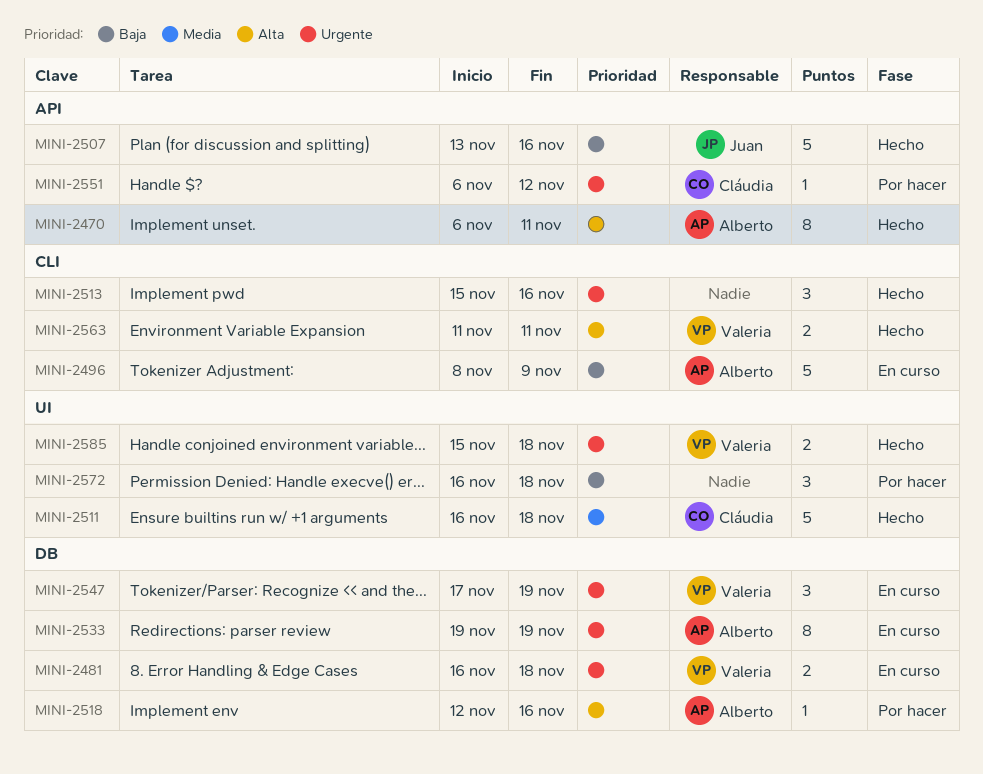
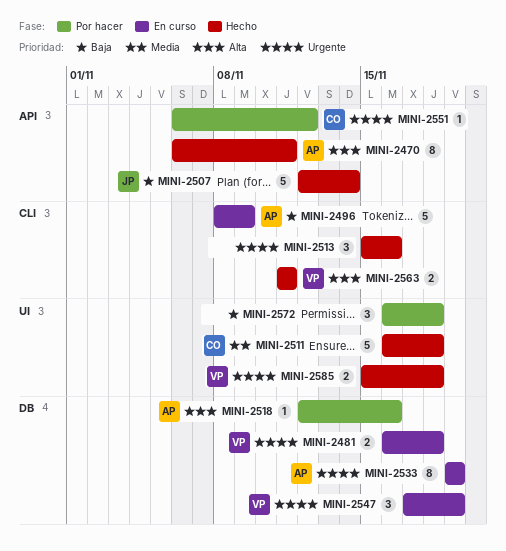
MINI-2507, start: Nov 13 -> Nov 12
MINI-2507, due: Nov 16 -> Nov 14

